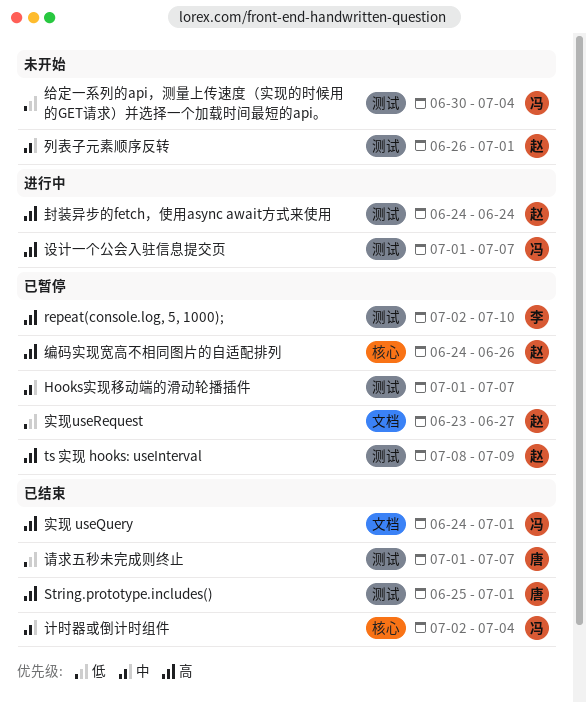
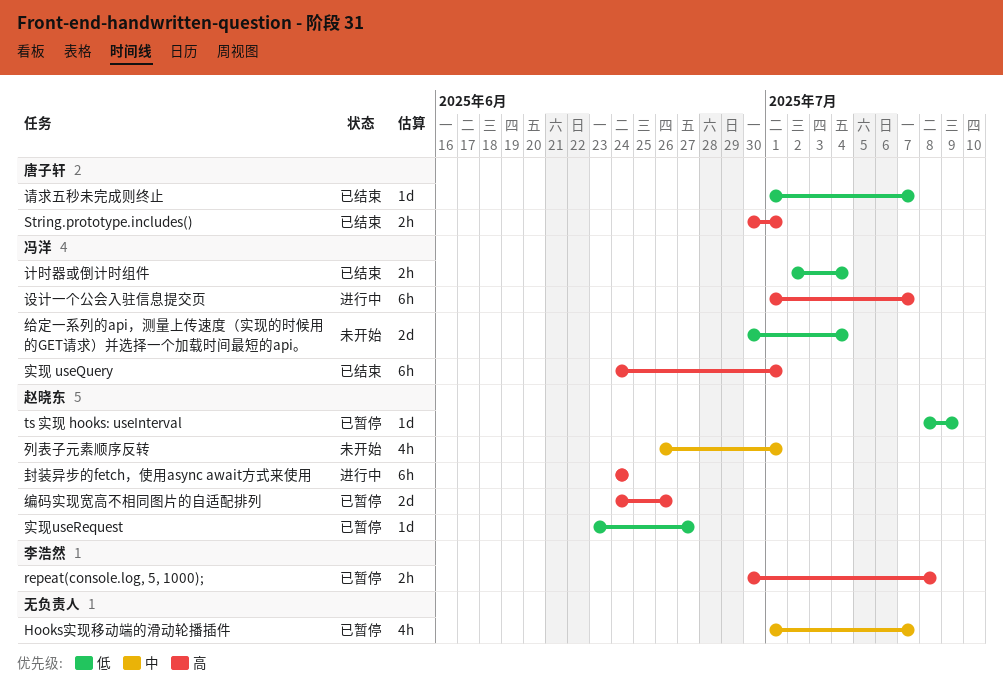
repeat(console.log, 5, 1000);, start: Jul 2 -> Jun 30
repeat(console.log, 5, 1000);, due: Jul 10 -> Jul 8
String.prototype.includes(), start: Jun 25 -> Jun 30
ts 实现 hooks: useInterval, priority: 高 -> 低
计时器或倒计时组件, priority: 中 -> 低

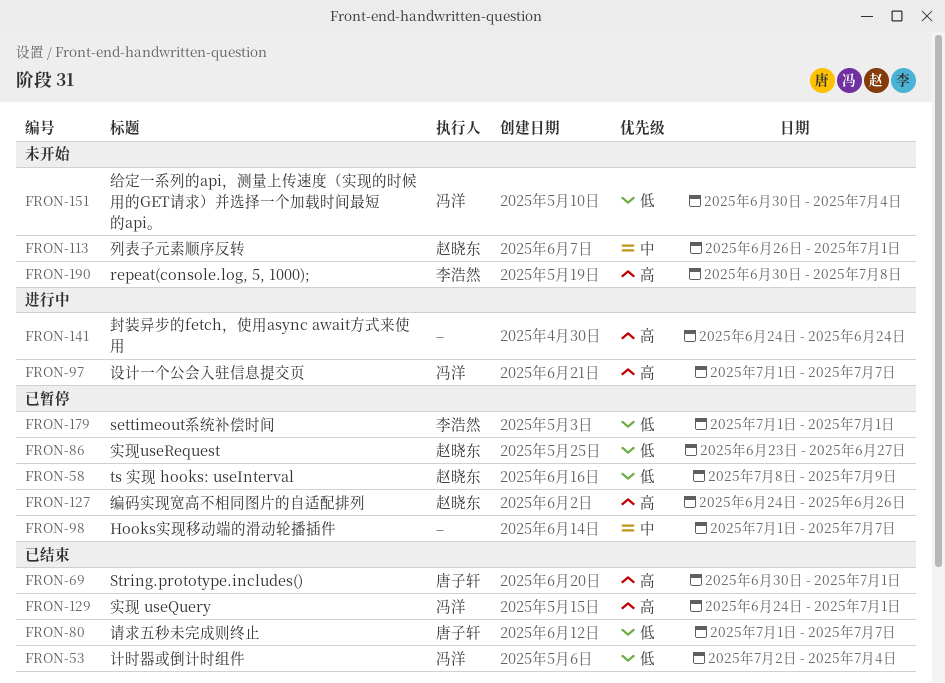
repeat(console.log, 5, 1000);, status: 已暂停 -> 未开始
settimeout系统补偿时间: none -> present
封装异步的fetch，使用async await方式来使用, owner: 赵晓东 -> none

